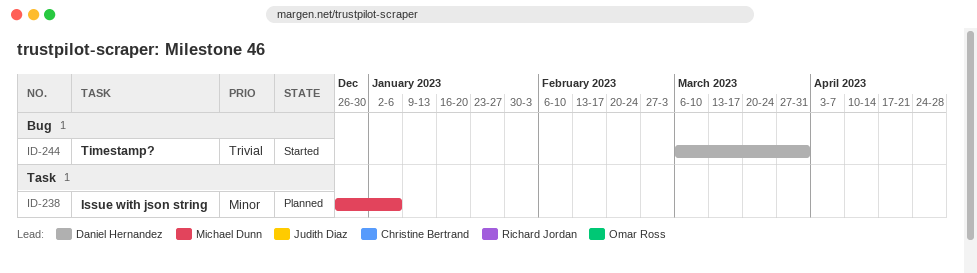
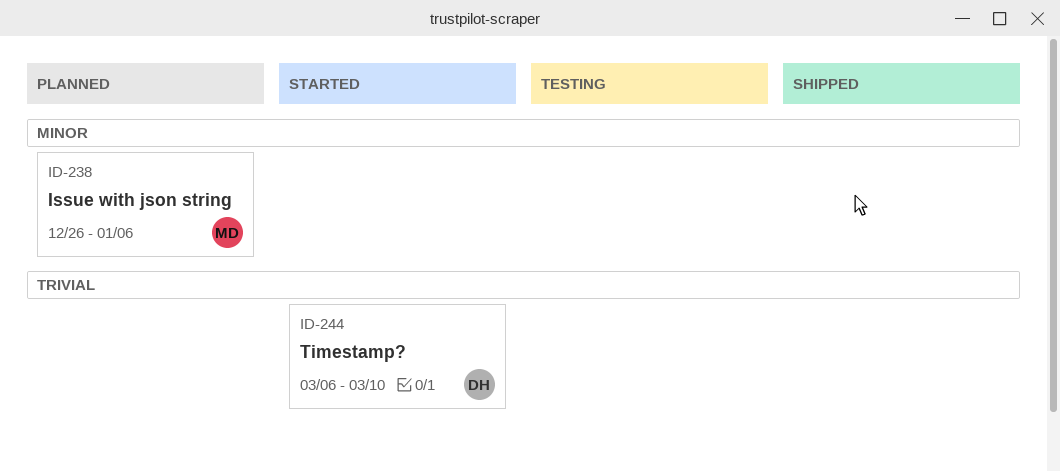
ID-244, due: Mar 31 -> Mar 10

